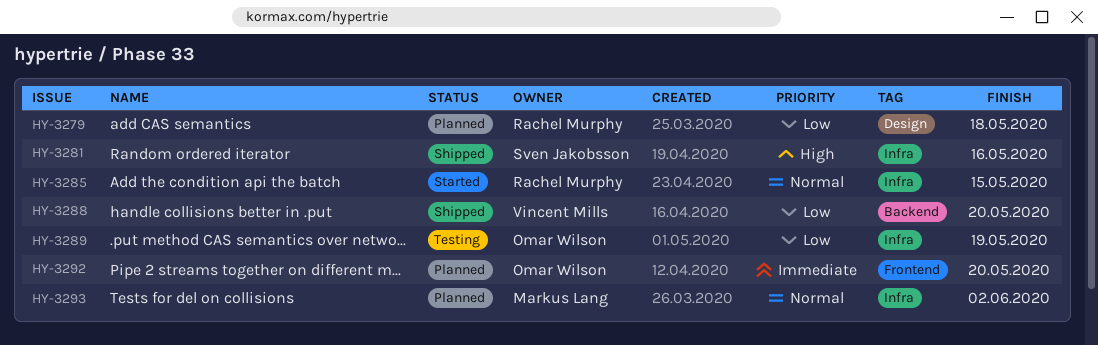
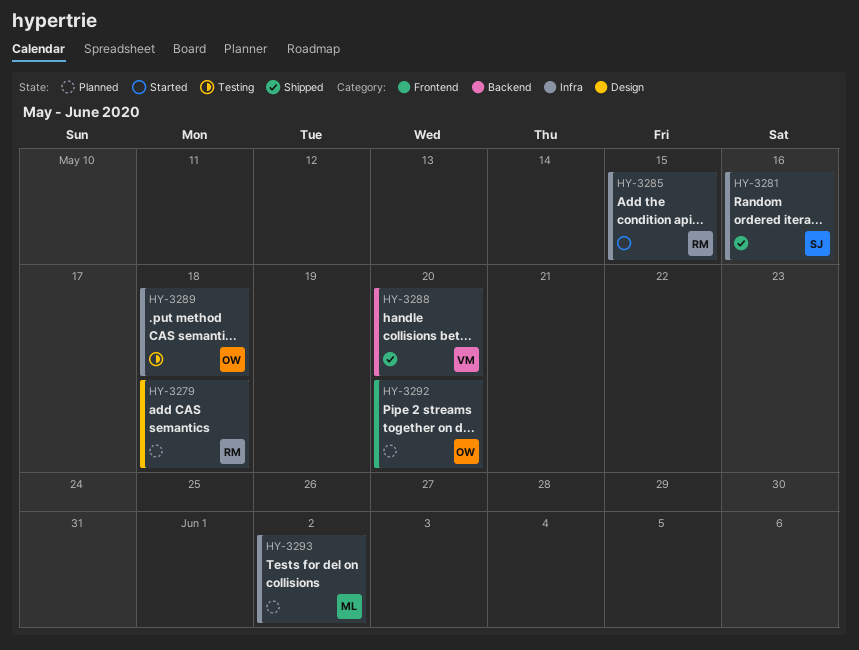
HY-3289, due: May 19 -> May 18

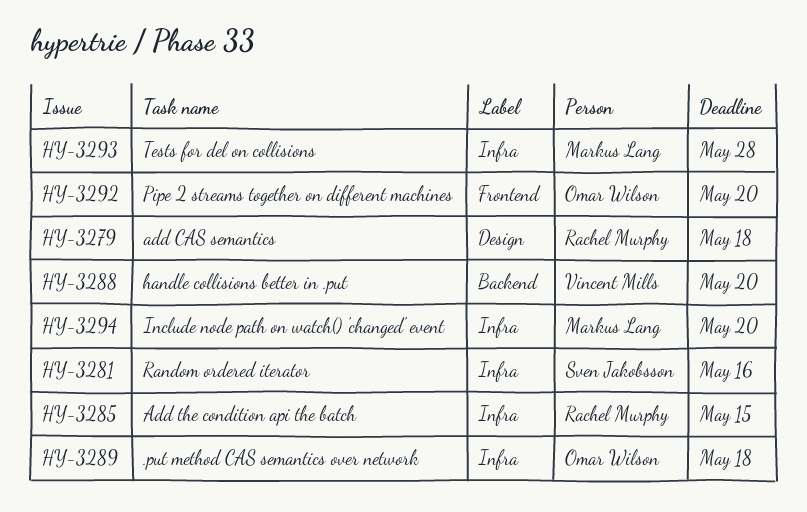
HY-3293, due: Jun 2 -> May 28
HY-3294: none -> present

